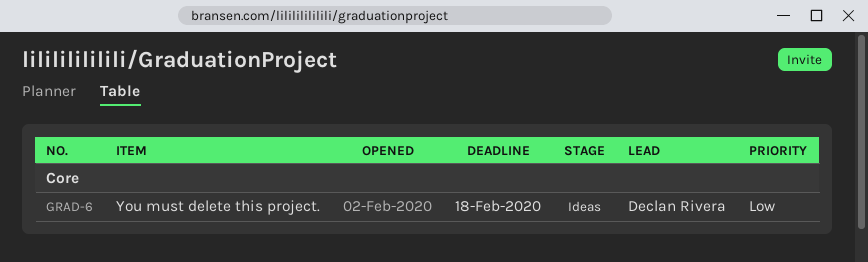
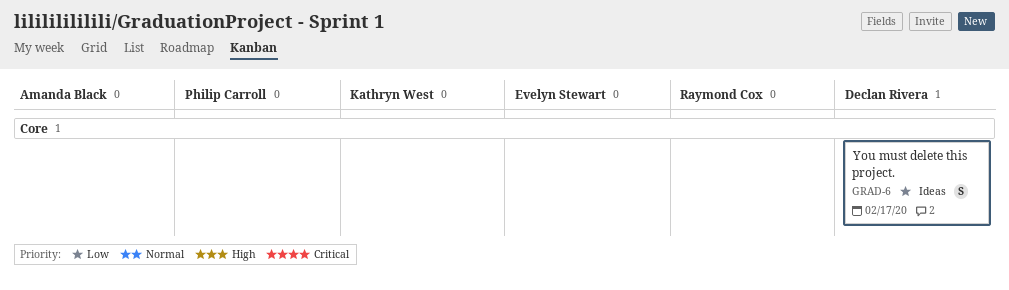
GRAD-6, due: Feb 18 -> Feb 17

